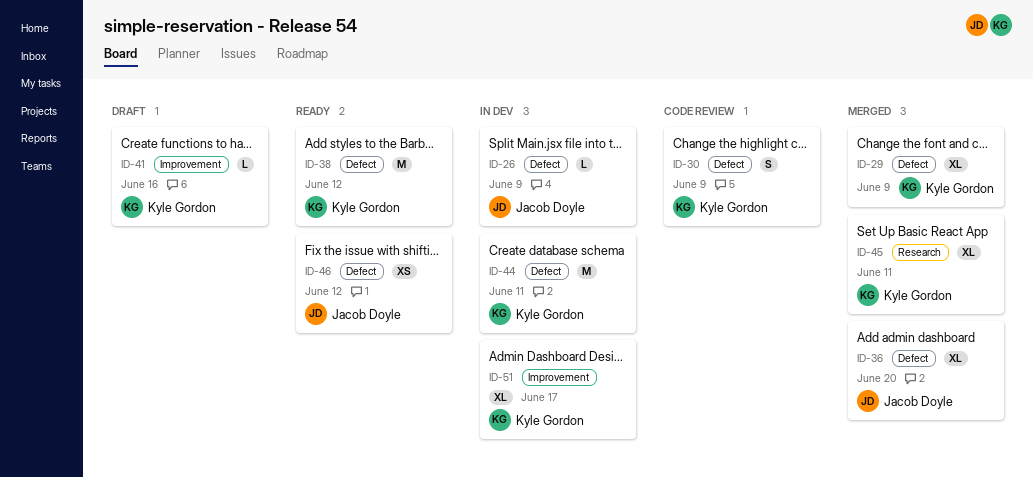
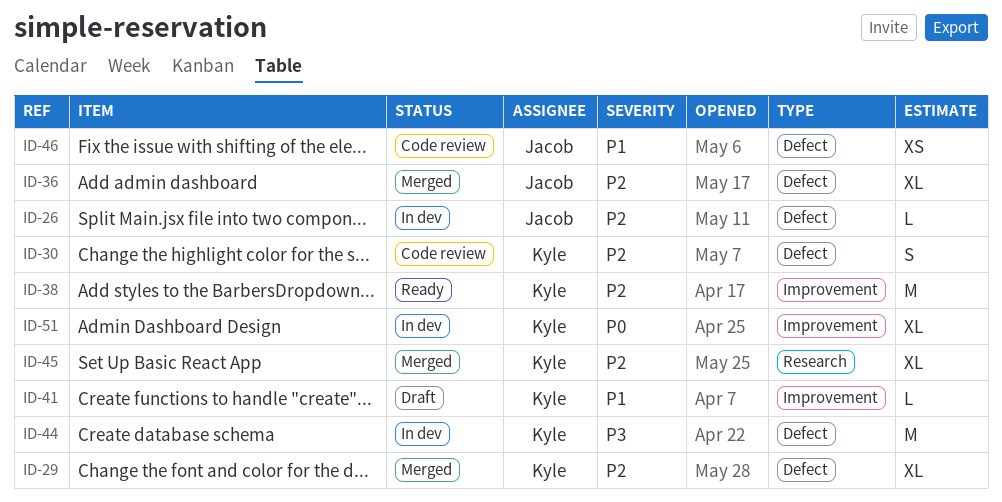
ID-38, label: Defect -> Improvement
ID-46, status: Ready -> Code review

